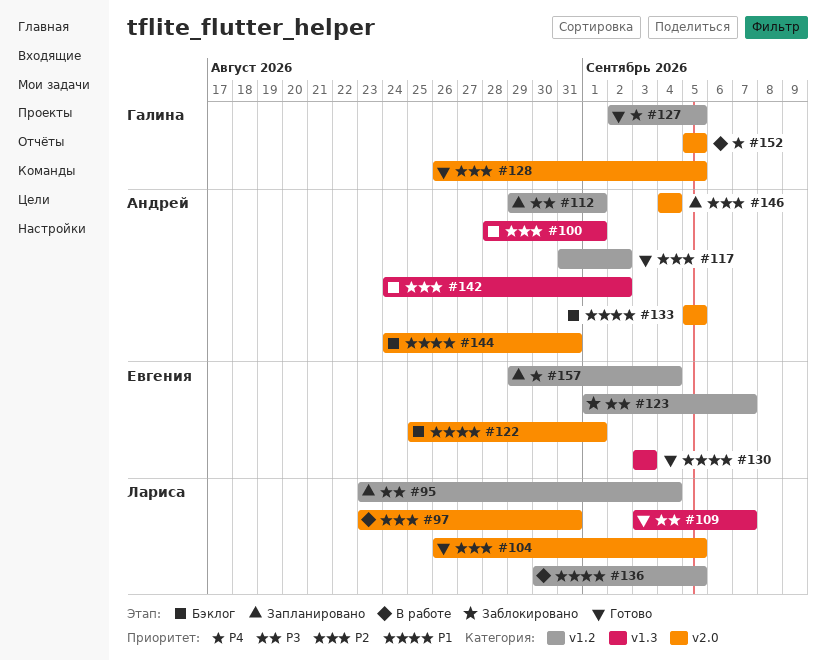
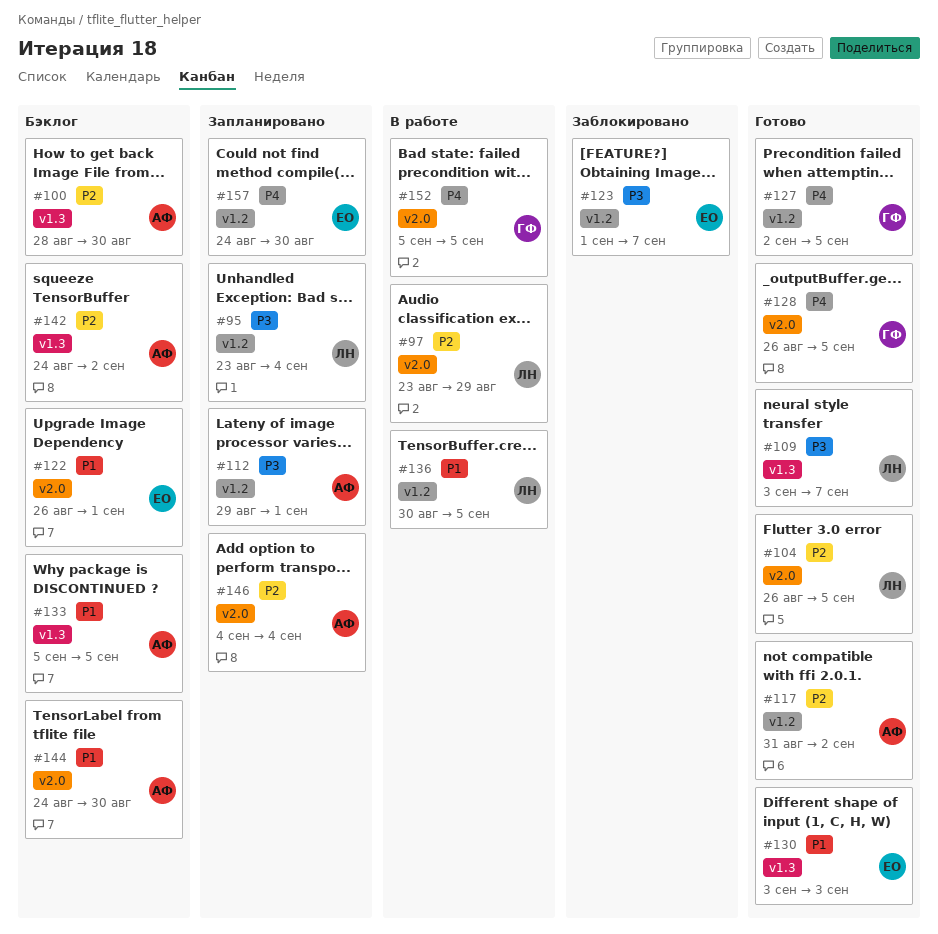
#97, due: Aug 31 -> Aug 29
#100, due: Sep 1 -> Aug 30
#122, start: Aug 25 -> Aug 26
#128, priority: P2 -> P4
#133, label: v2.0 -> v1.3
#144, due: Aug 31 -> Aug 30
#157, start: Aug 29 -> Aug 24
#157, due: Sep 4 -> Aug 30

